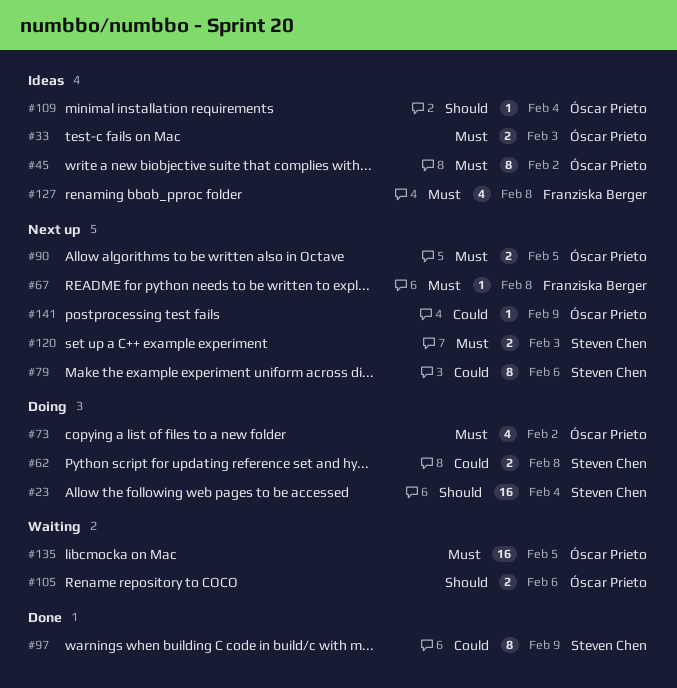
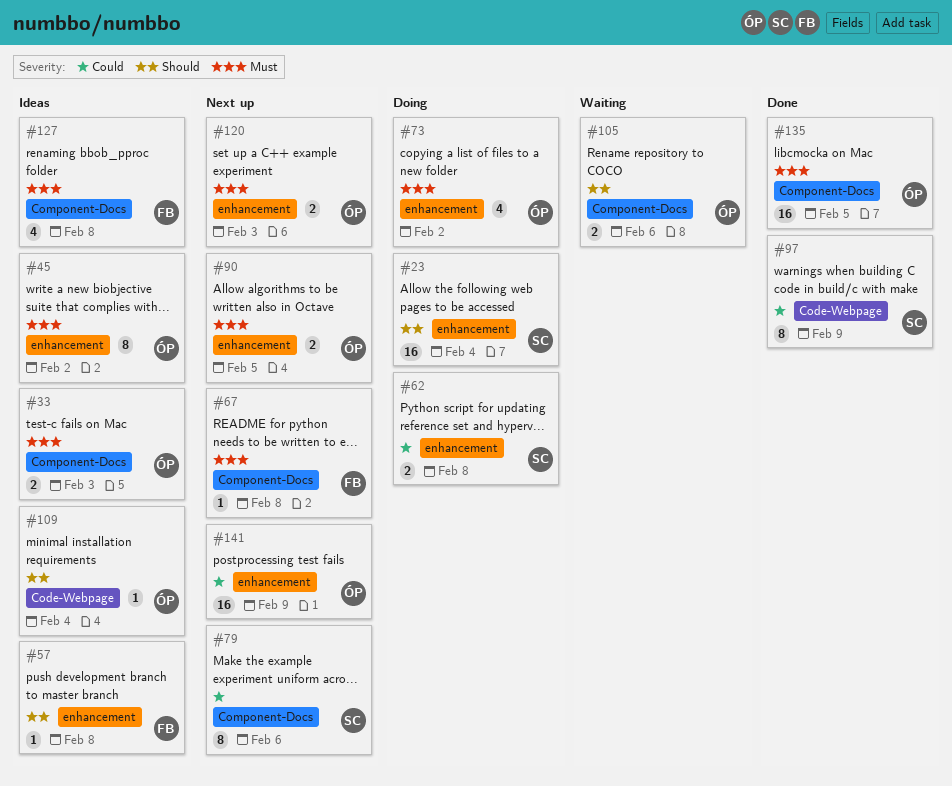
#57: none -> present
#120, owner: Steven Chen -> Óscar Prieto
#135, status: Waiting -> Done
#141, estimate: 1 -> 16

